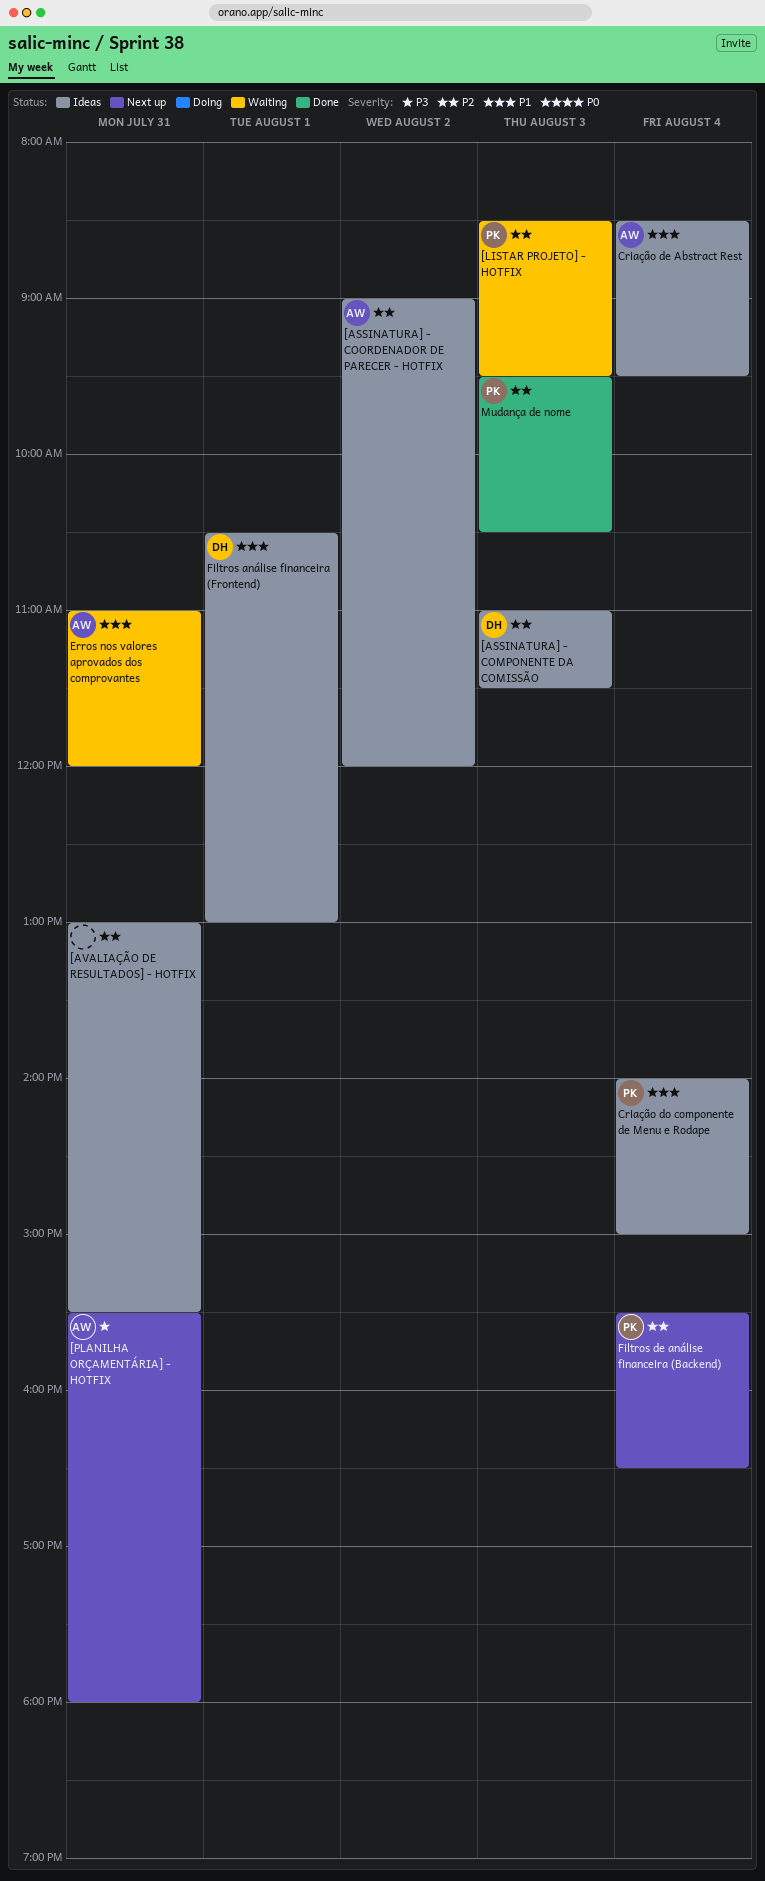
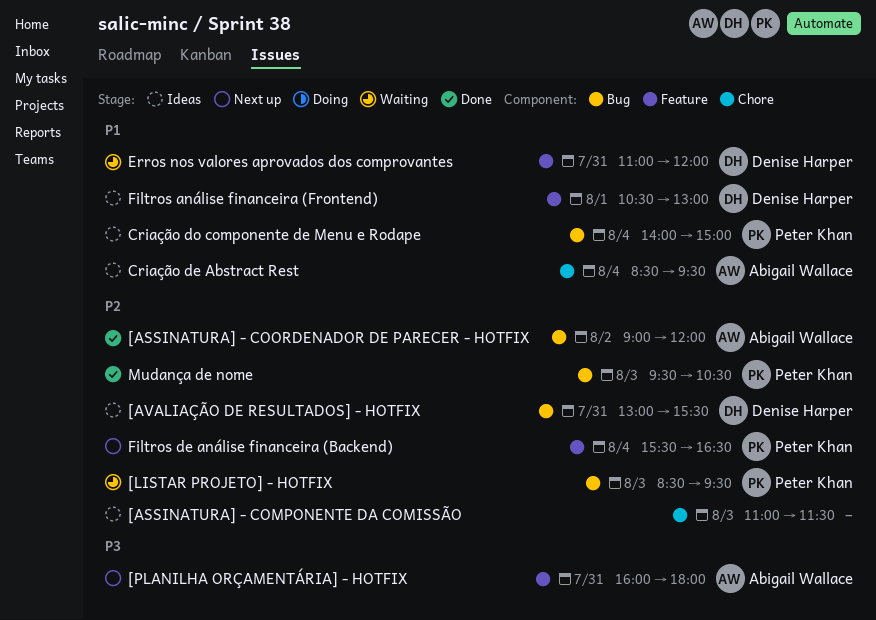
[ASSINATURA] - COMPONENTE DA COMISSÃO, owner: Denise Harper -> none
[ASSINATURA] - COORDENADOR DE PARECER - HOTFIX, status: Ideas -> Done
[AVALIAÇÃO DE RESULTADOS] - HOTFIX, owner: none -> Denise Harper
[PLANILHA ORÇAMENTÁRIA] - HOTFIX, begins: 15:30 -> 16:00
Erros nos valores aprovados dos comprovantes, owner: Abigail Wallace -> Denise Harper

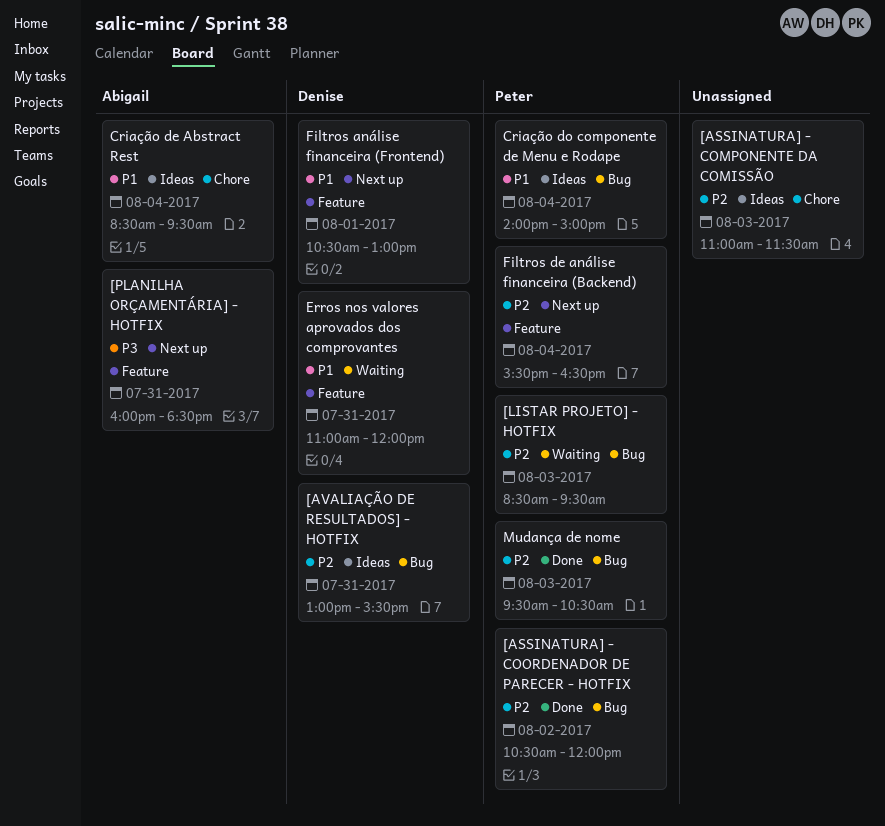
[ASSINATURA] - COORDENADOR DE PARECER - HOTFIX, owner: Abigail Wallace -> Peter Khan
[ASSINATURA] - COORDENADOR DE PARECER - HOTFIX, begins: 09:00 -> 10:30
[PLANILHA ORÇAMENTÁRIA] - HOTFIX, ends: 18:00 -> 18:30
Filtros análise financeira (Frontend), status: Ideas -> Next up

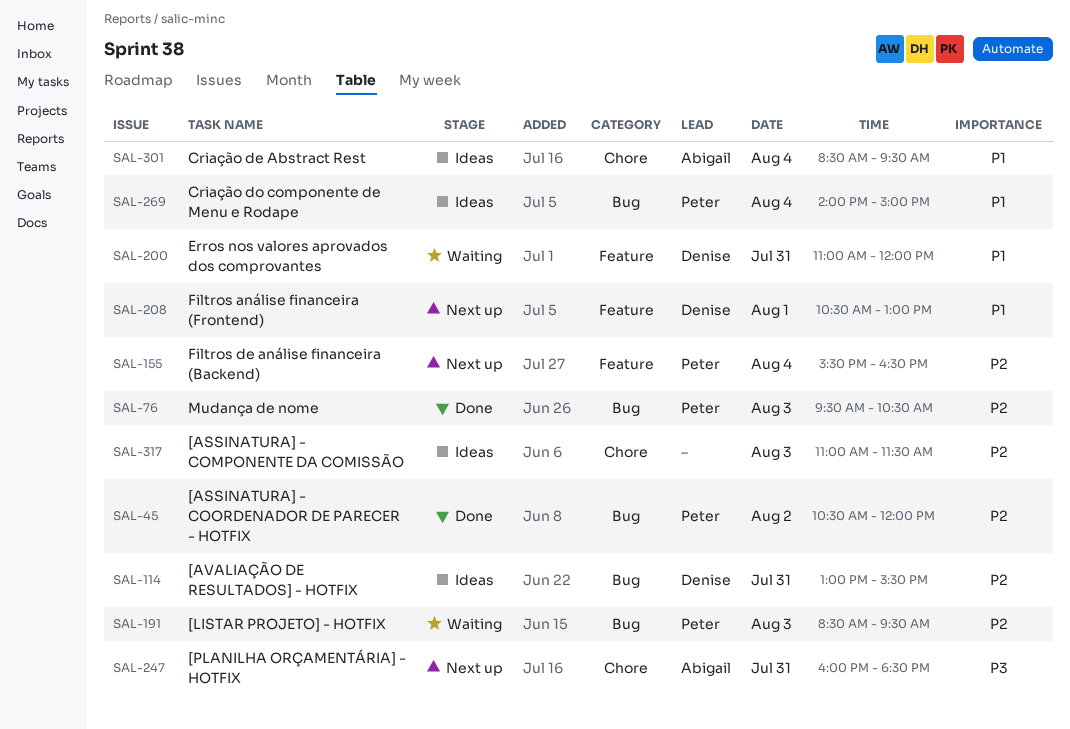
[PLANILHA ORÇAMENTÁRIA] - HOTFIX, label: Feature -> Chore

